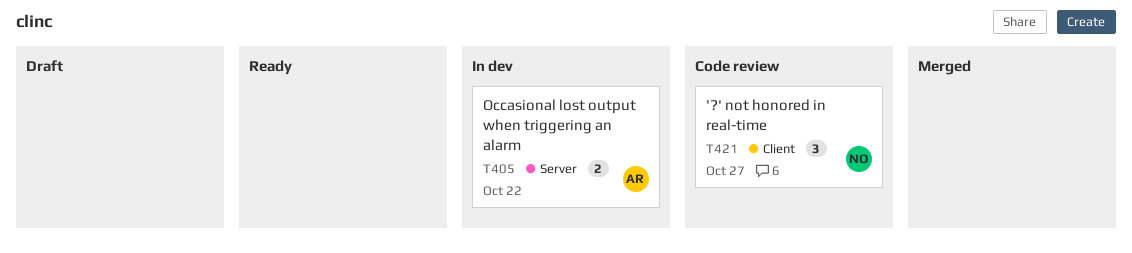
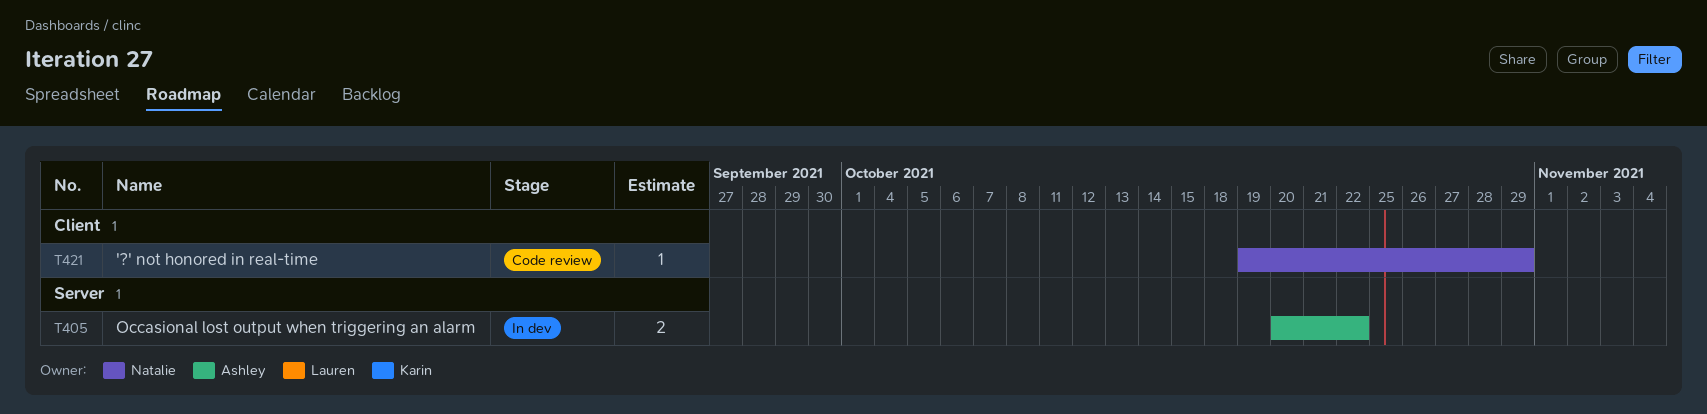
T421, estimate: 3 -> 1
T421, due: Oct 27 -> Oct 29

